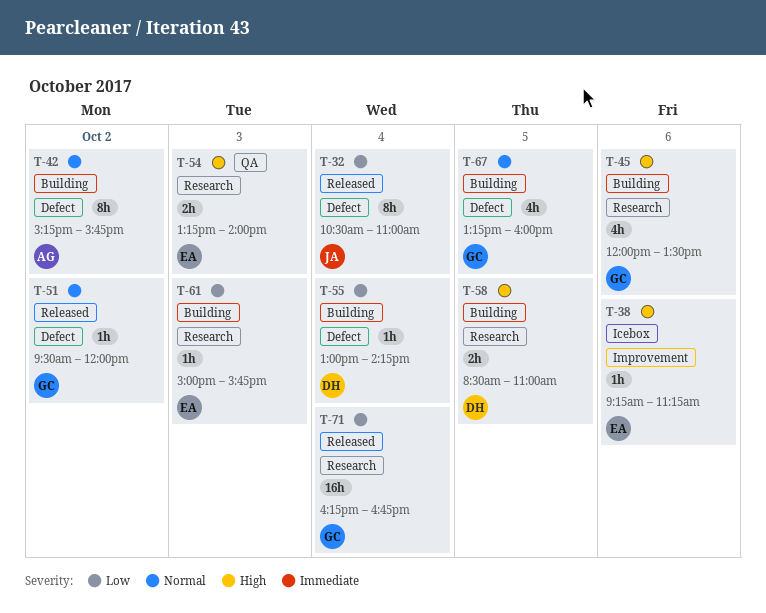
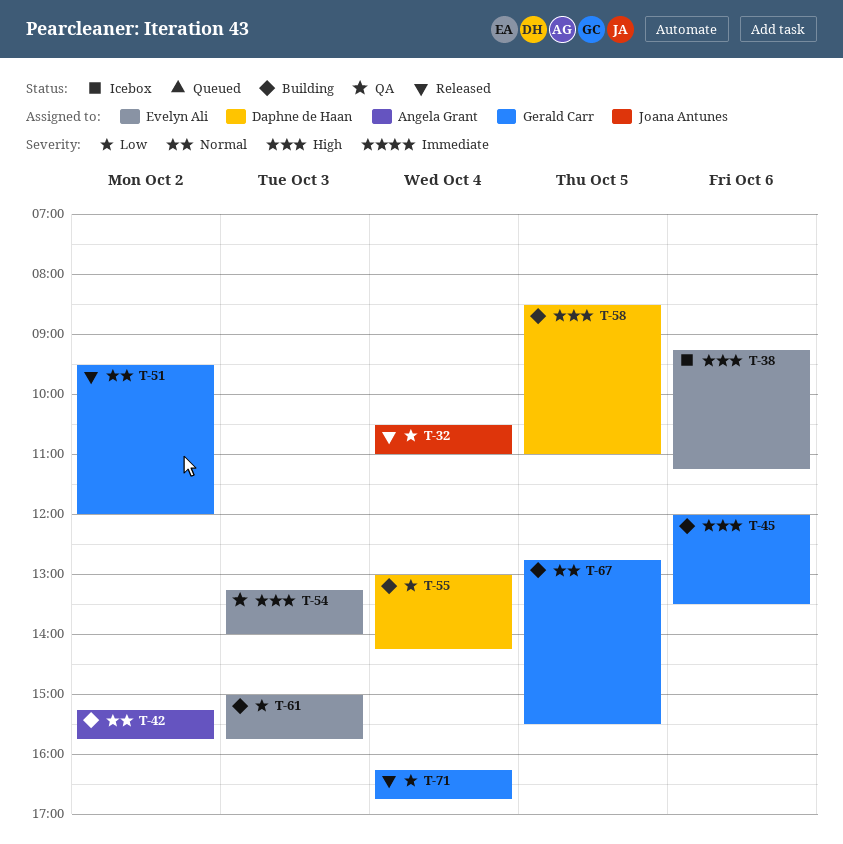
T-67, begins: 13:15 -> 12:45
T-67, ends: 16:00 -> 15:30

